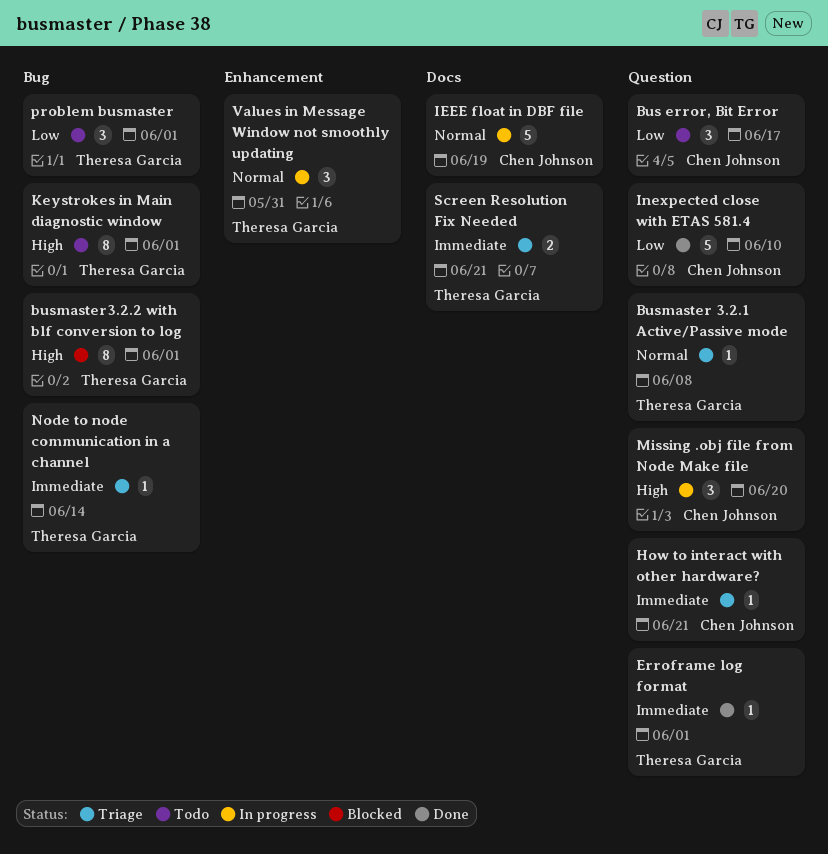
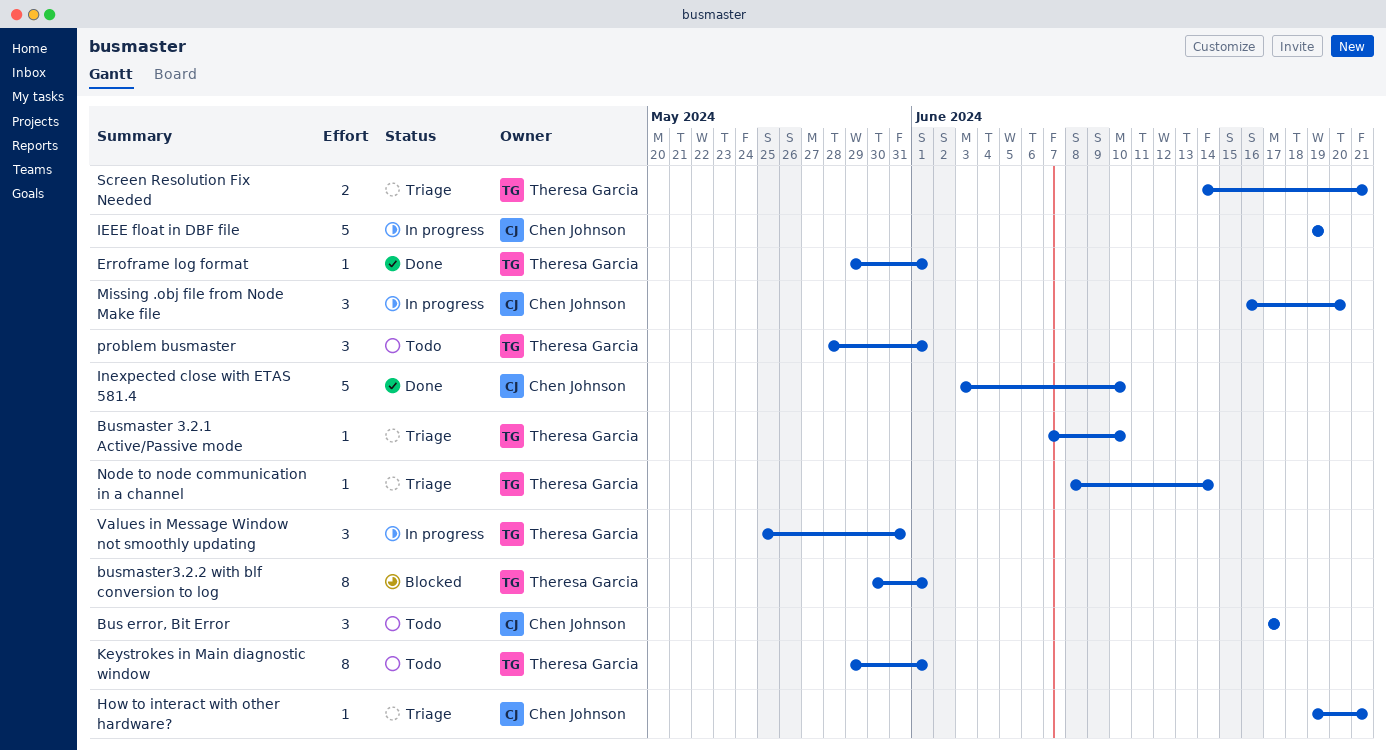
Busmaster 3.2.1 Active/Passive mode, due: Jun 8 -> Jun 10

